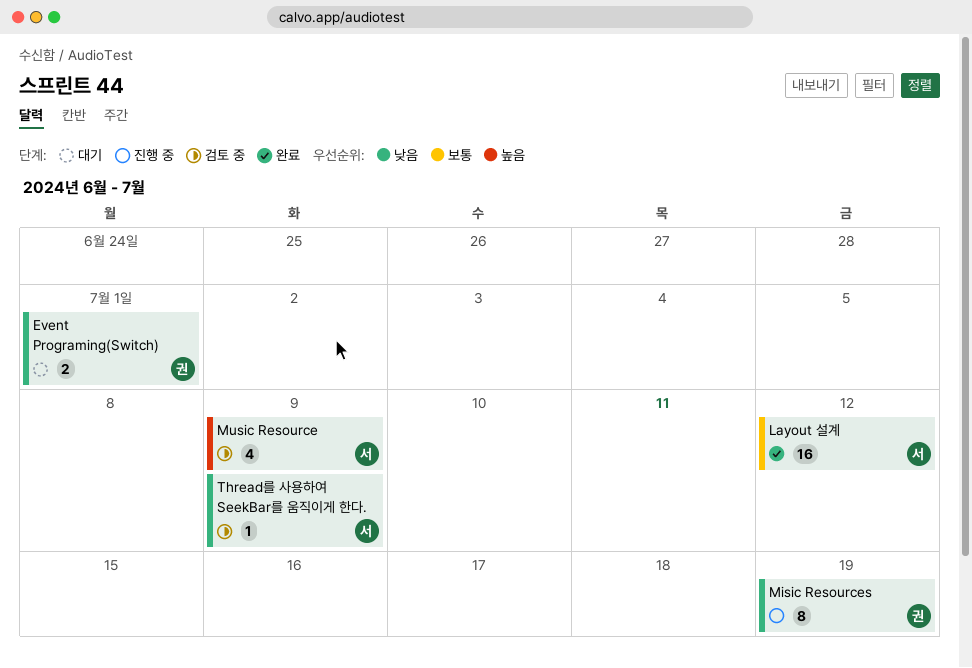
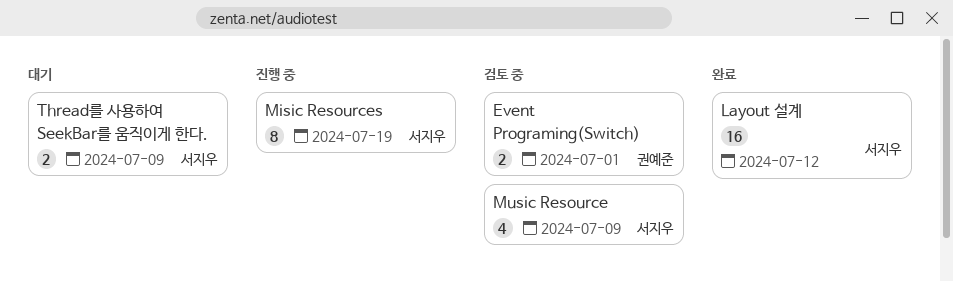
Event Programing(Switch), status: 대기 -> 검토 중
Misic Resources, owner: 권예준 -> 서지우
Thread를 사용하여 SeekBar를 움직이게 한다., status: 검토 중 -> 대기
Thread를 사용하여 SeekBar를 움직이게 한다., estimate: 1 -> 2

